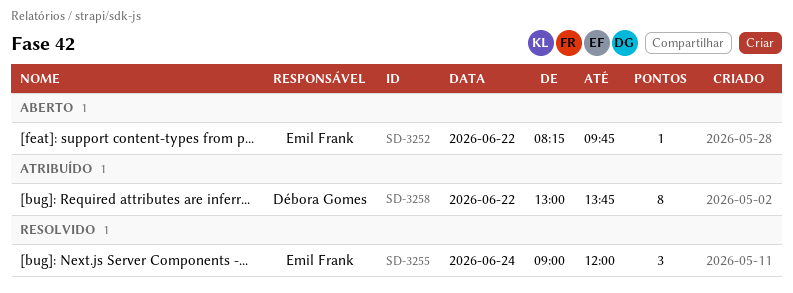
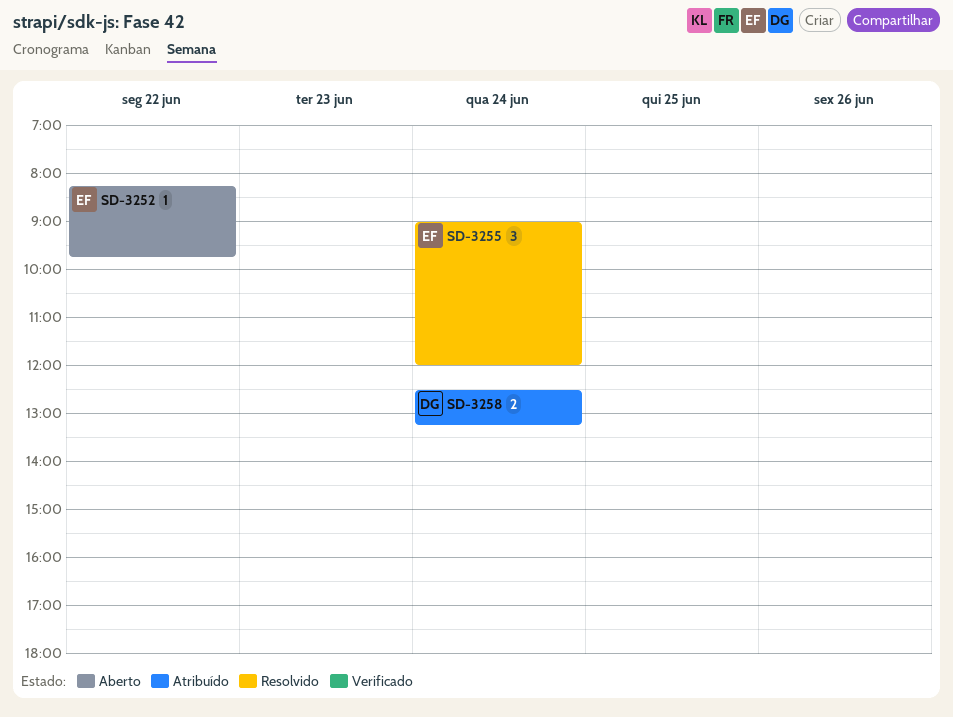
SD-3258, estimate: 8 -> 2
SD-3258, day: Jun 22 -> Jun 24
SD-3258, begins: 13:00 -> 12:30
SD-3258, ends: 13:45 -> 13:15

